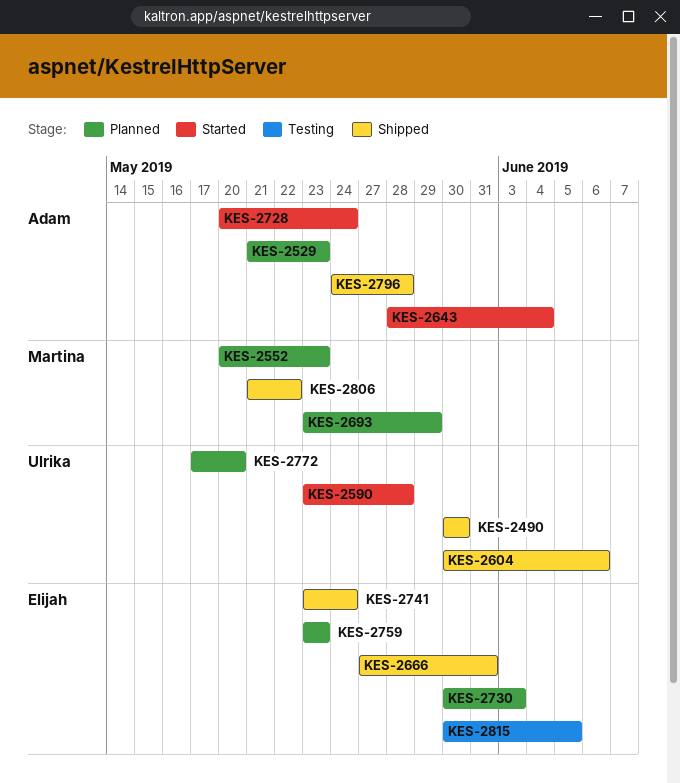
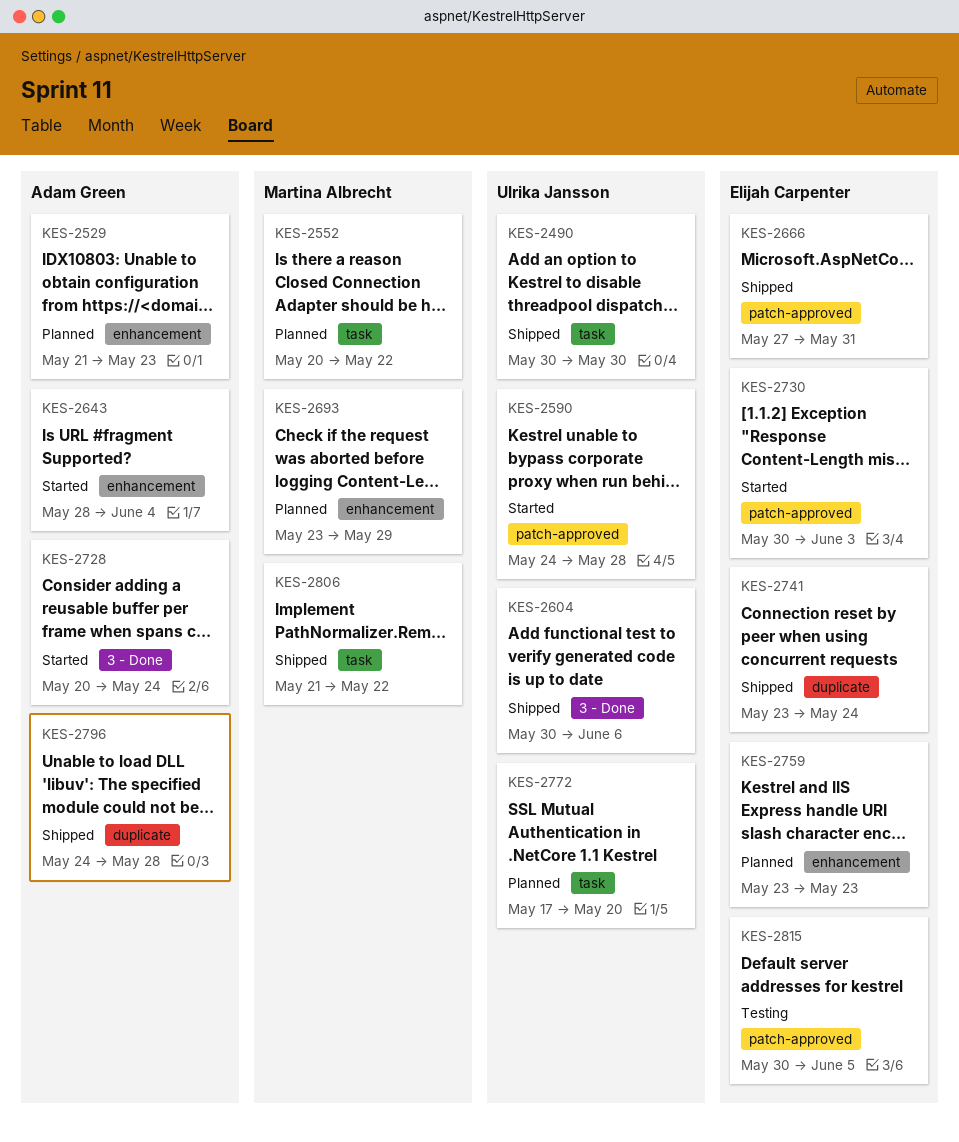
KES-2552, due: May 23 -> May 22
KES-2590, start: May 23 -> May 24
KES-2730, status: Planned -> Started

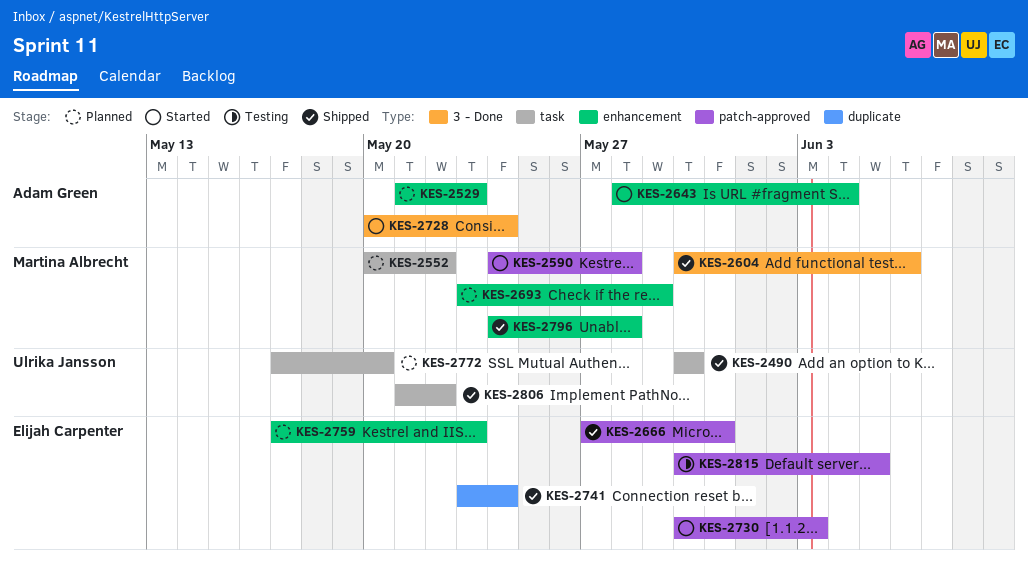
KES-2590, owner: Ulrika Jansson -> Martina Albrecht
KES-2604, owner: Ulrika Jansson -> Martina Albrecht
KES-2759, start: May 23 -> May 17
KES-2796, owner: Adam Green -> Martina Albrecht
KES-2796, label: duplicate -> enhancement
KES-2806, owner: Martina Albrecht -> Ulrika Jansson

